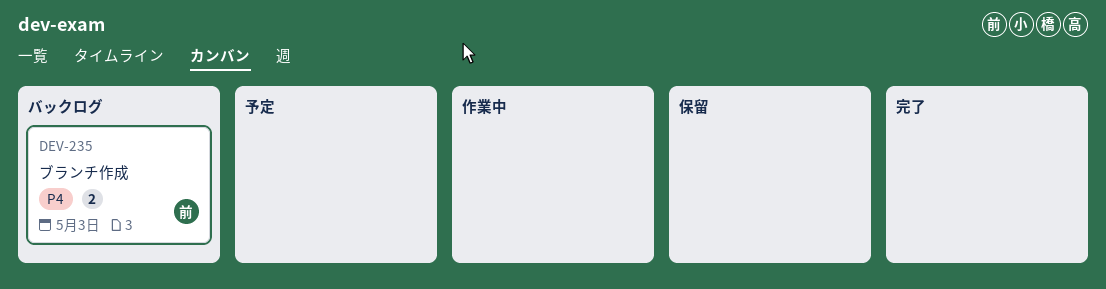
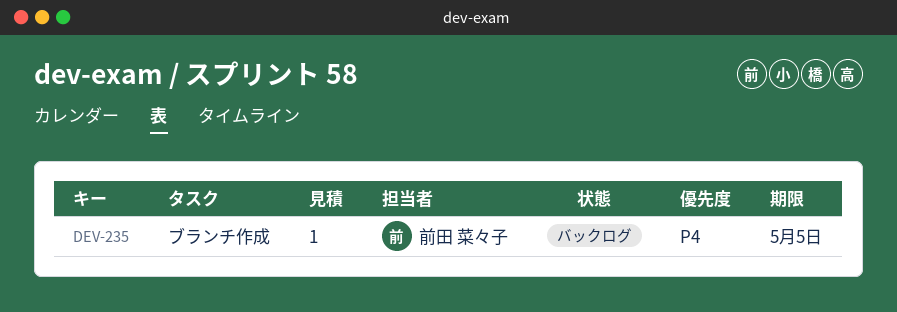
DEV-235, estimate: 2 -> 1
DEV-235, due: May 3 -> May 5

